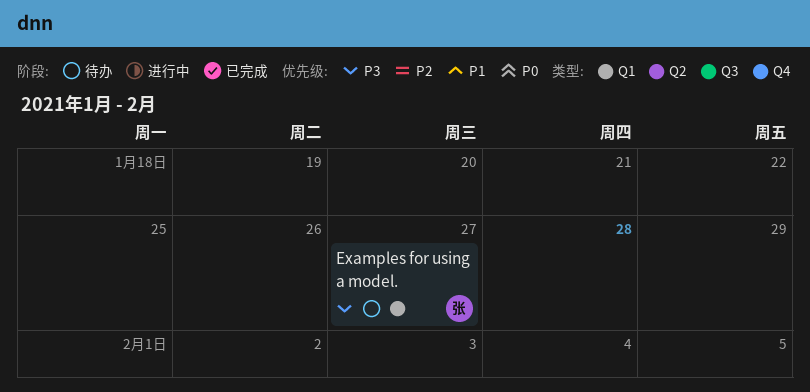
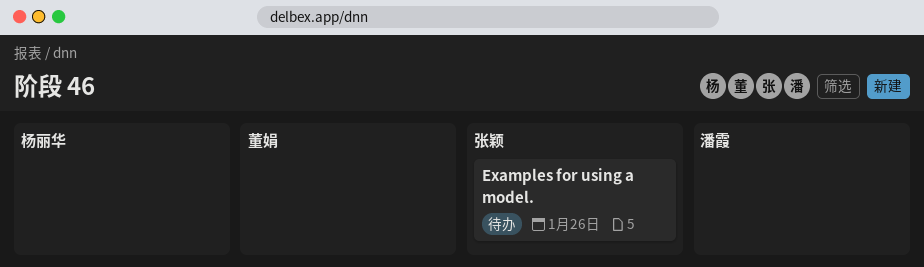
Examples for using a model., due: Jan 27 -> Jan 26

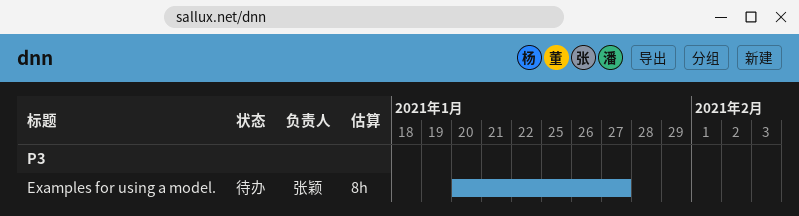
Examples for using a model., due: Jan 26 -> Jan 27

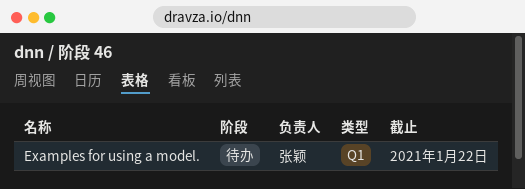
Examples for using a model., due: Jan 27 -> Jan 22

